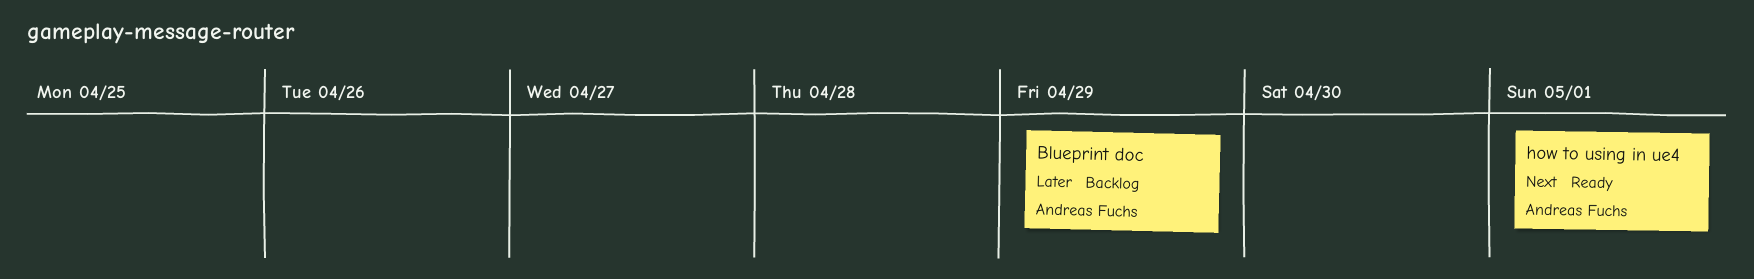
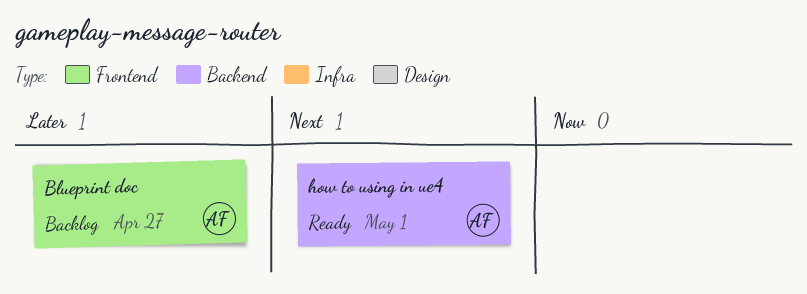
Blueprint doc, due: Apr 29 -> Apr 27

